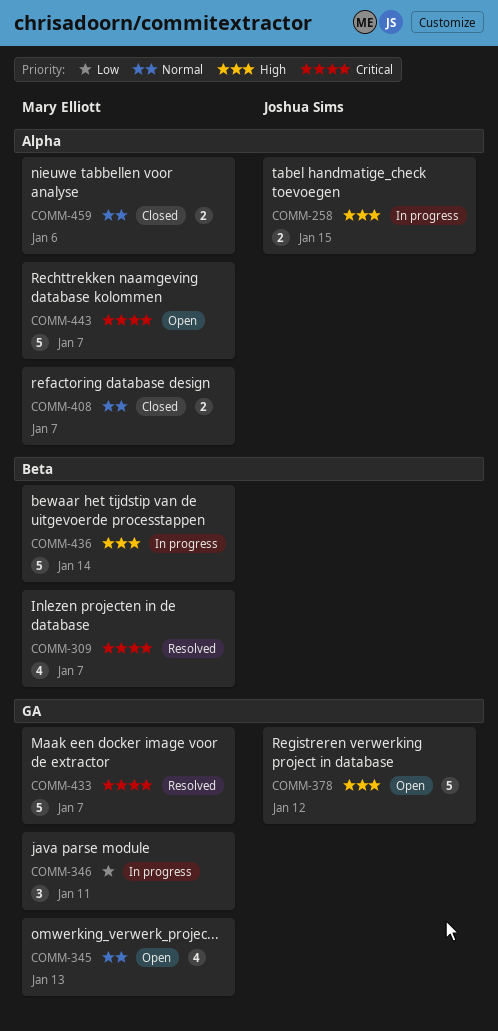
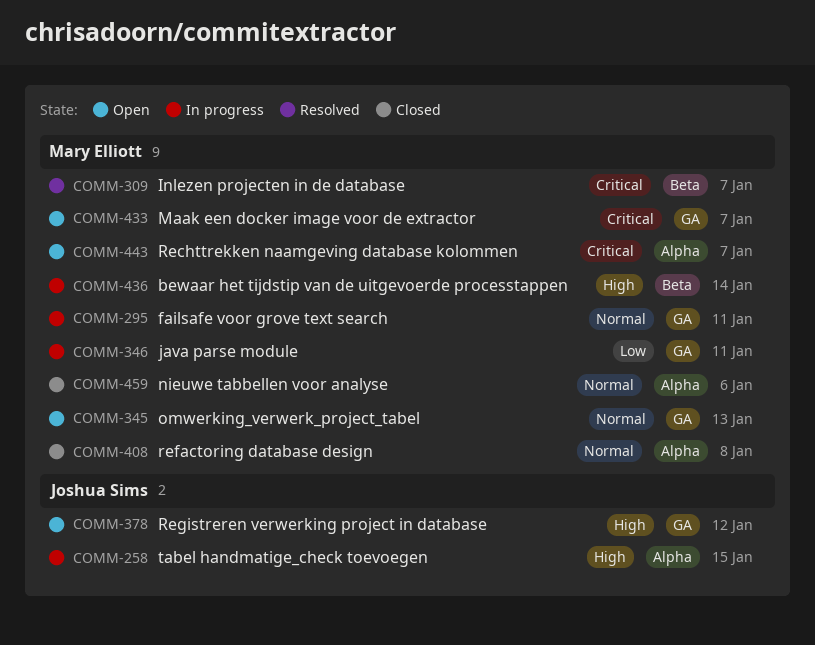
COMM-295: none -> present
COMM-408, due: Jan 7 -> Jan 8
COMM-433, status: Resolved -> Open

